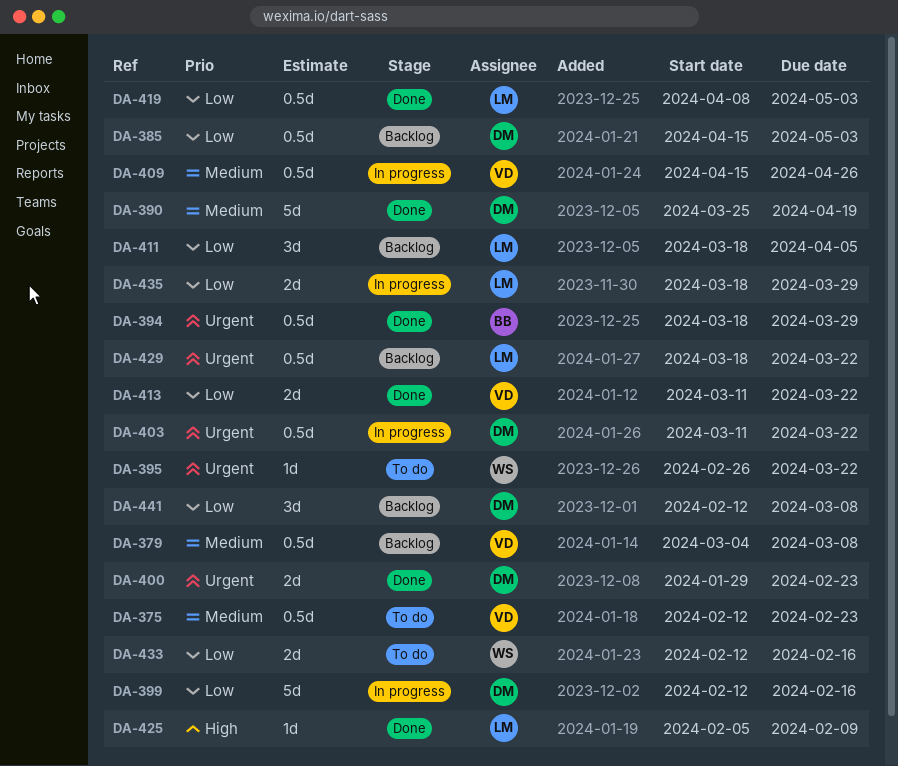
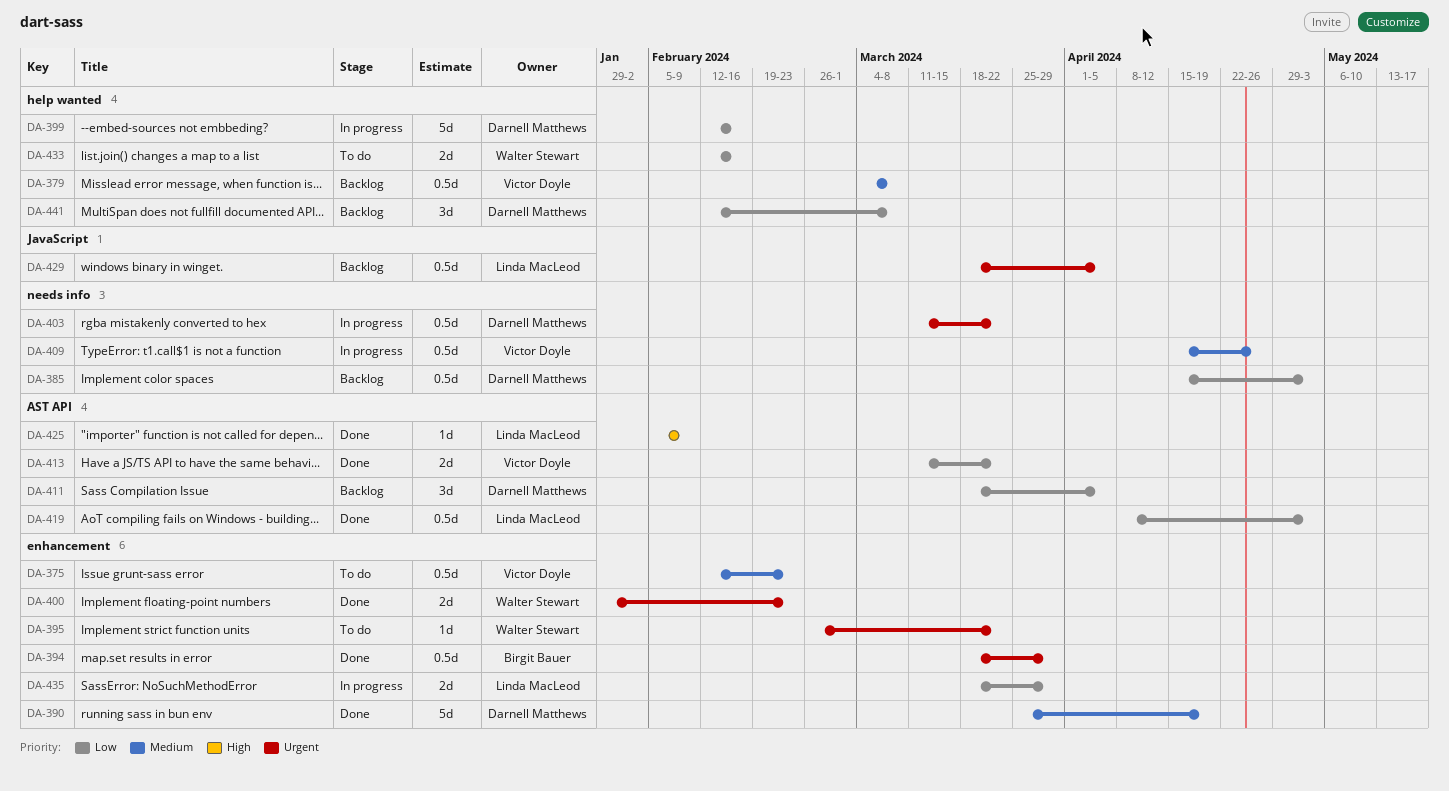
DA-400, owner: Darnell Matthews -> Walter Stewart
DA-411, owner: Linda MacLeod -> Darnell Matthews
DA-429, due: Mar 22 -> Apr 5

